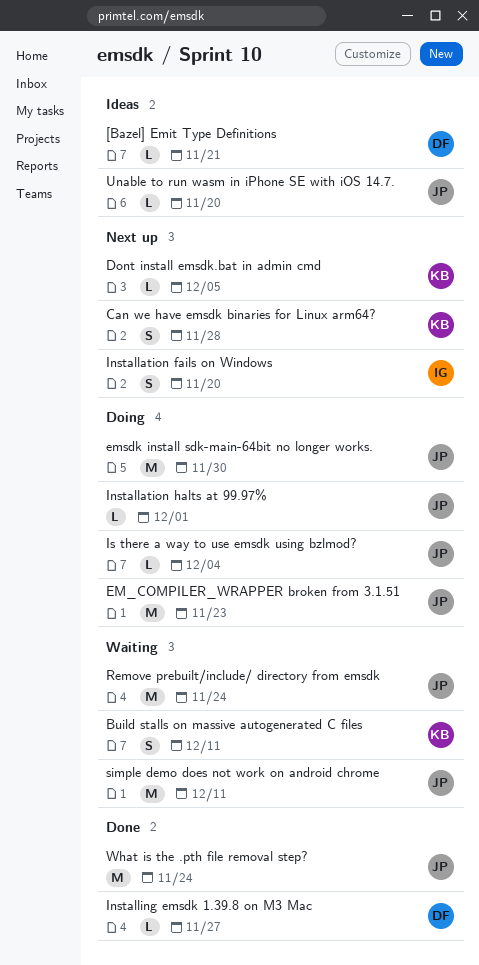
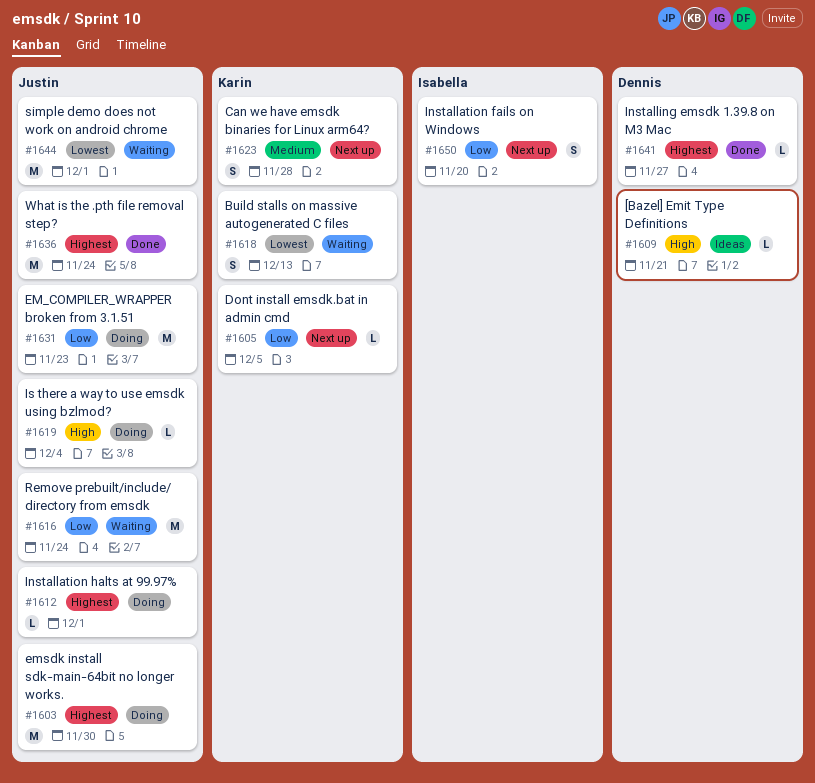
Build stalls on massive autogenerated C files, due: Dec 11 -> Dec 13
simple demo does not work on android chrome, due: Dec 11 -> Dec 1
Unable to run wasm in iPhone SE with iOS 14.7.: present -> none

